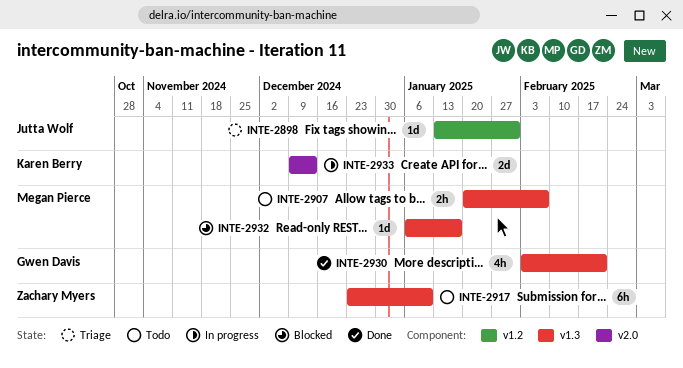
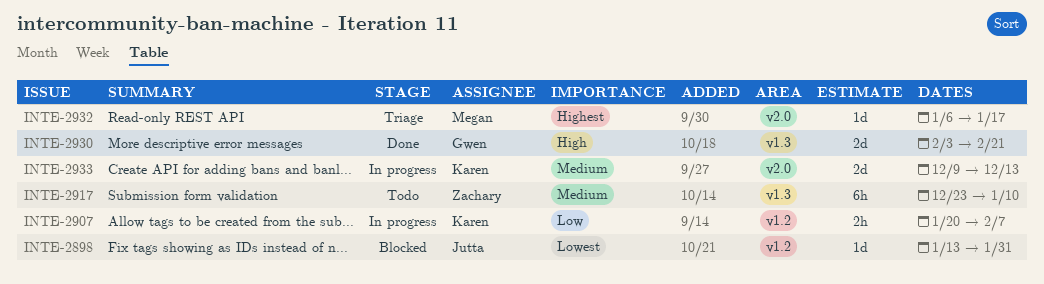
INTE-2898, status: Triage -> Blocked
INTE-2907, status: Todo -> In progress
INTE-2907, owner: Megan Pierce -> Karen Berry
INTE-2907, label: v1.3 -> v1.2
INTE-2930, estimate: 4h -> 2d
INTE-2932, status: Blocked -> Triage
INTE-2932, label: v1.3 -> v2.0

